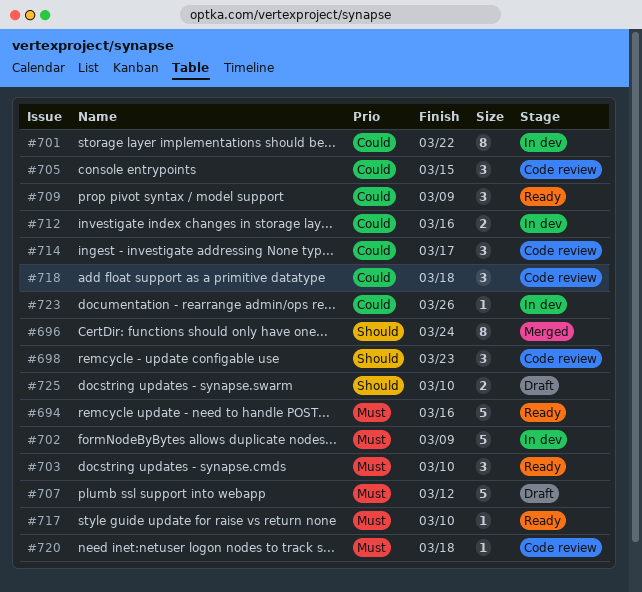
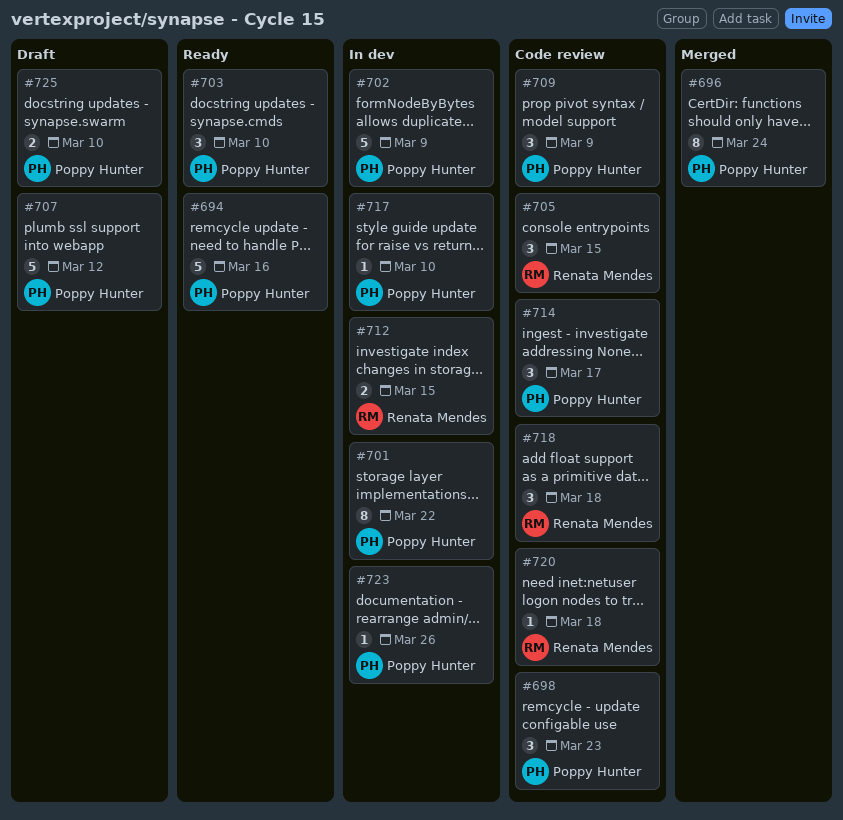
#709, status: Ready -> Code review
#712, due: Mar 16 -> Mar 15
#717, status: Ready -> In dev

